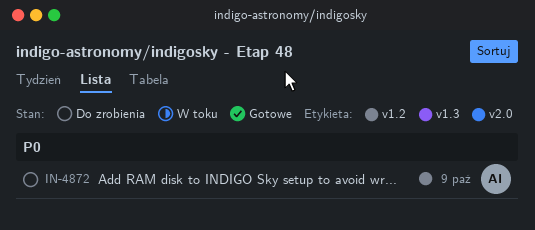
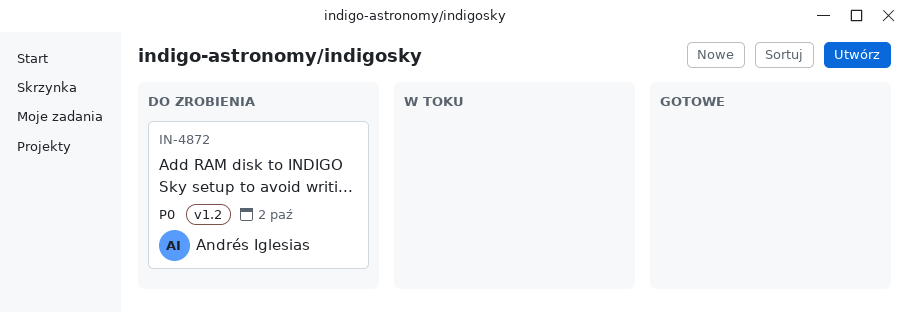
IN-4872, due: Oct 9 -> Oct 2

